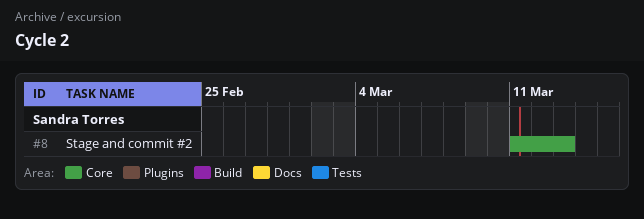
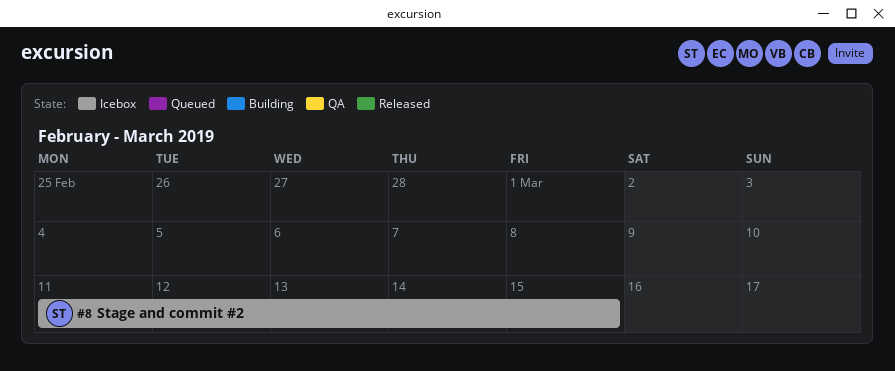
#8, due: Mar 13 -> Mar 15

